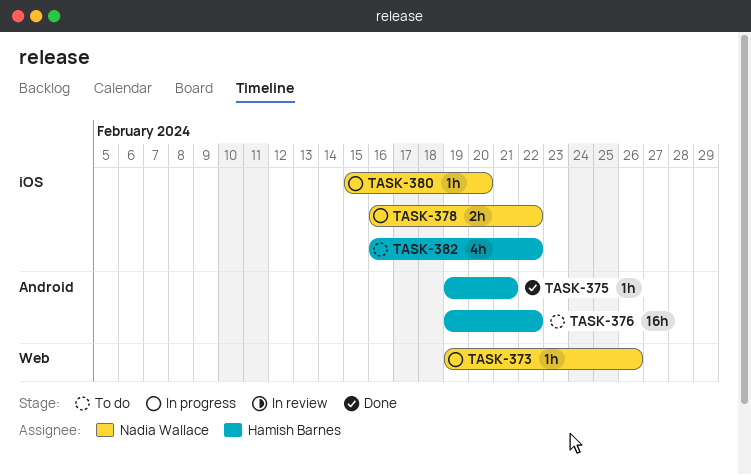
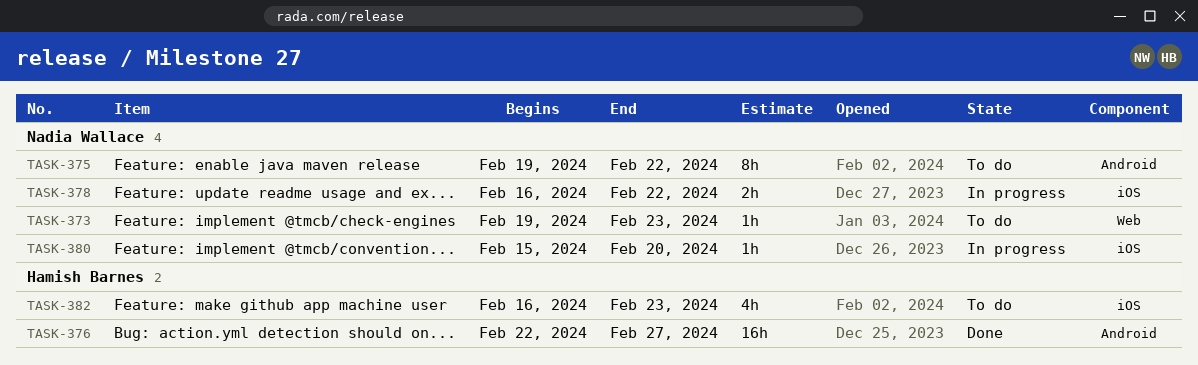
TASK-373, status: In progress -> To do
TASK-373, due: Feb 26 -> Feb 23
TASK-375, status: Done -> To do
TASK-375, owner: Hamish Barnes -> Nadia Wallace
TASK-375, estimate: 1h -> 8h
TASK-375, due: Feb 21 -> Feb 22
TASK-376, status: To do -> Done
TASK-376, start: Feb 19 -> Feb 22
TASK-376, due: Feb 22 -> Feb 27
TASK-382, due: Feb 22 -> Feb 23

